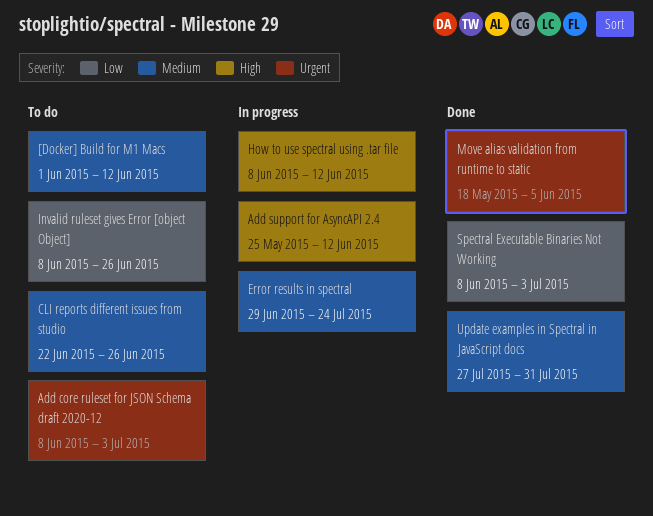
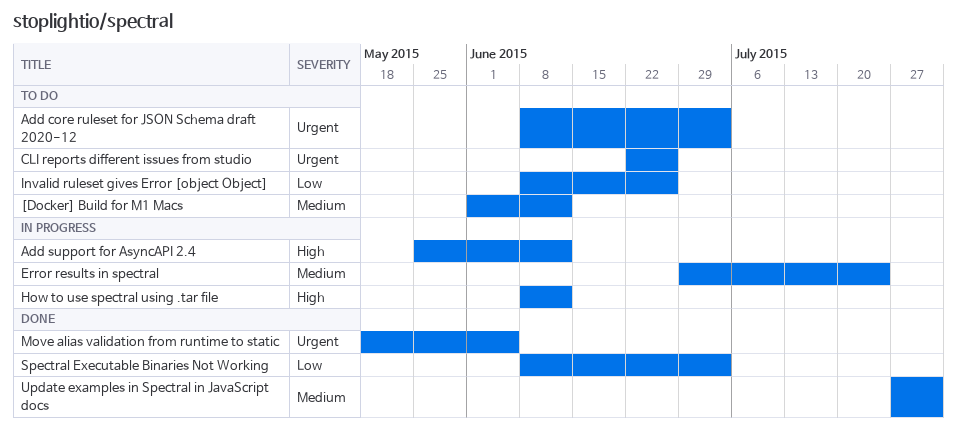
CLI reports different issues from studio, priority: Medium -> Urgent

